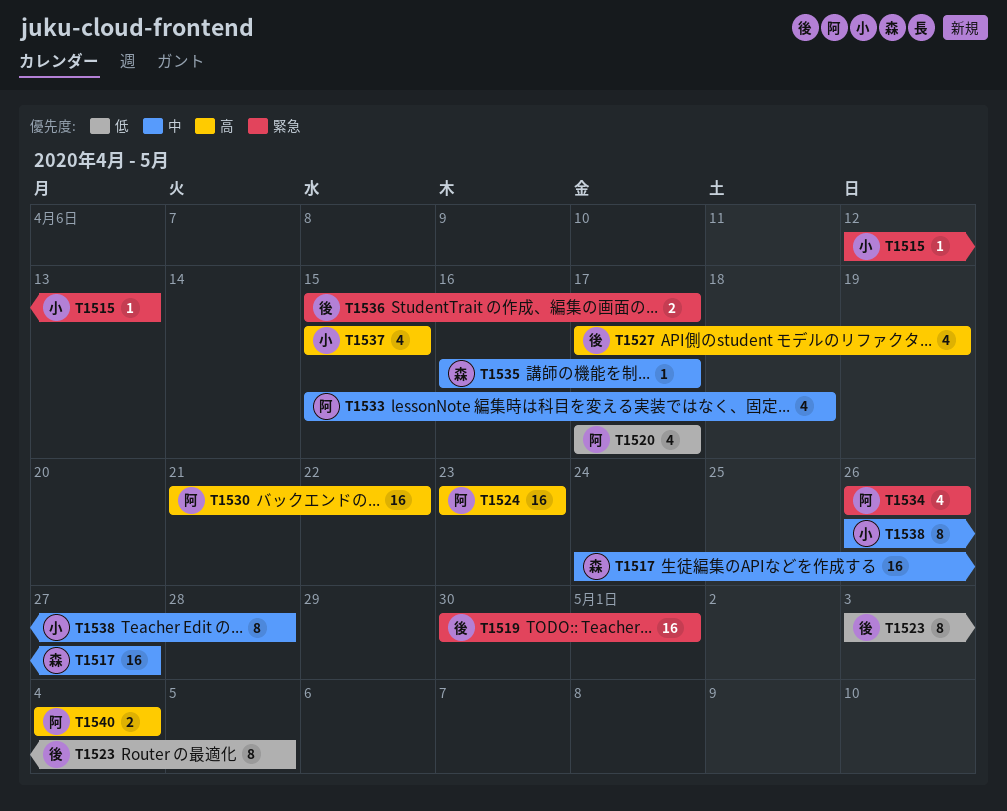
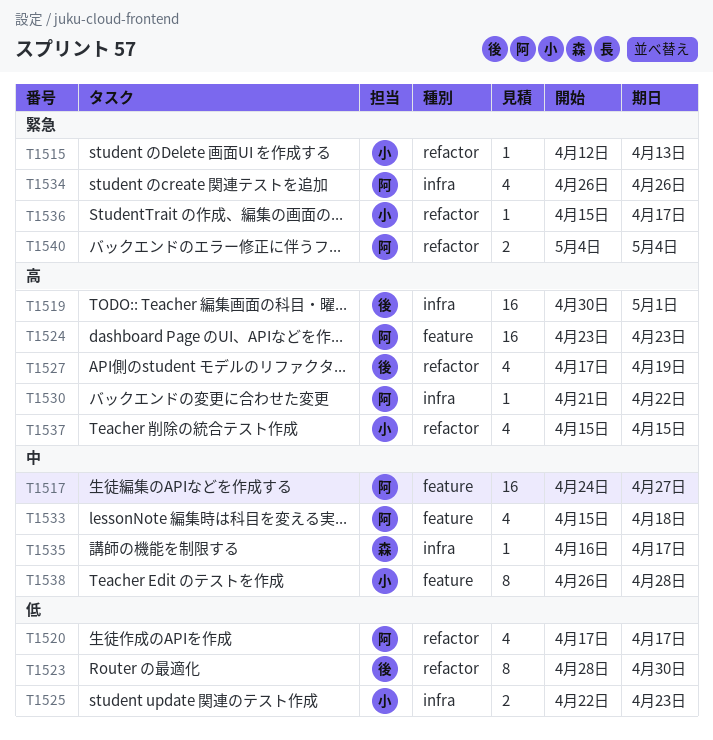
T1517, owner: 森 -> 阿
T1519, priority: 緊急 -> 高
T1523, start: May 3 -> Apr 28
T1523, due: May 5 -> Apr 30
T1525: none -> present
T1530, estimate: 16 -> 1
T1536, owner: 後 -> 小
T1536, estimate: 2 -> 1
T1540, priority: 高 -> 緊急

